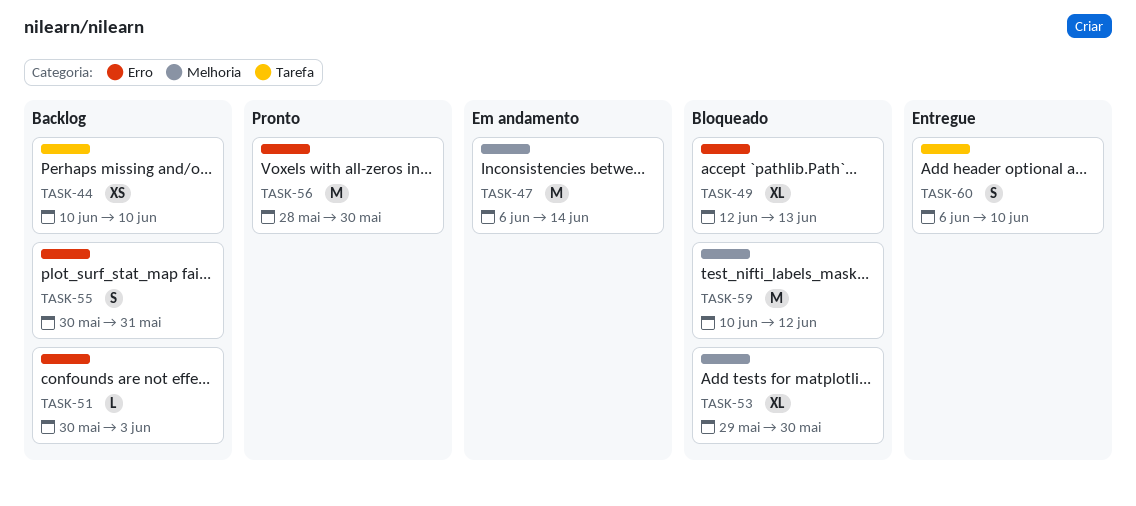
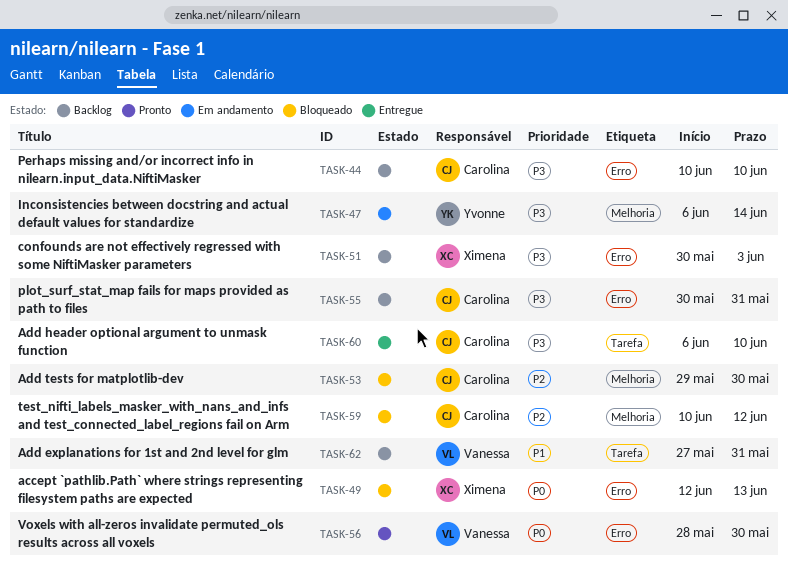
TASK-44, label: Tarefa -> Erro
TASK-62: none -> present

